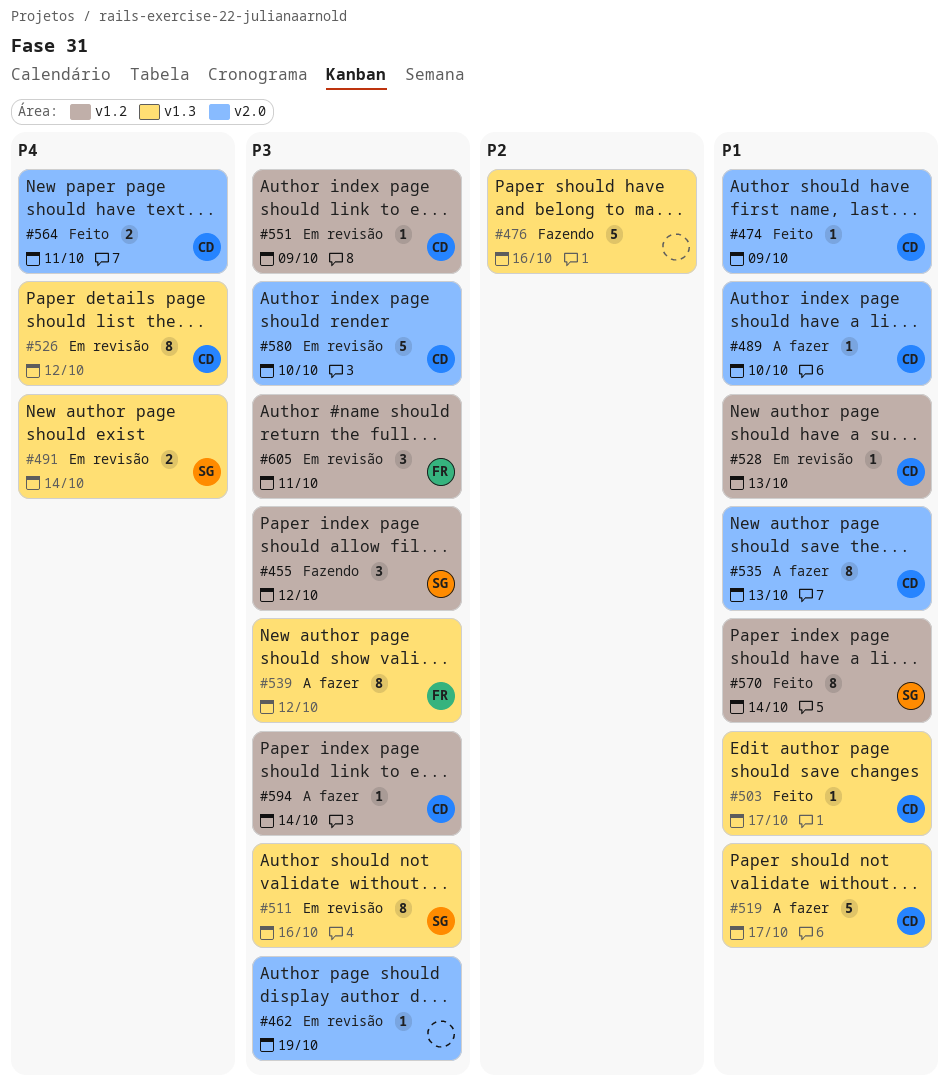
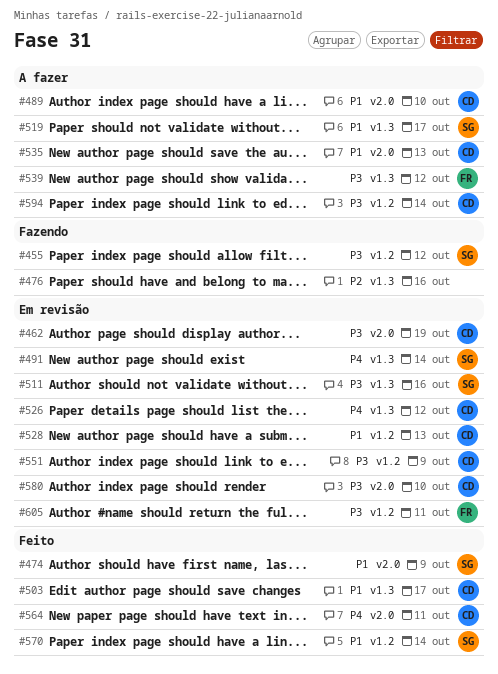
#462, owner: none -> CD
#474, owner: CD -> SG
#519, owner: CD -> SG

